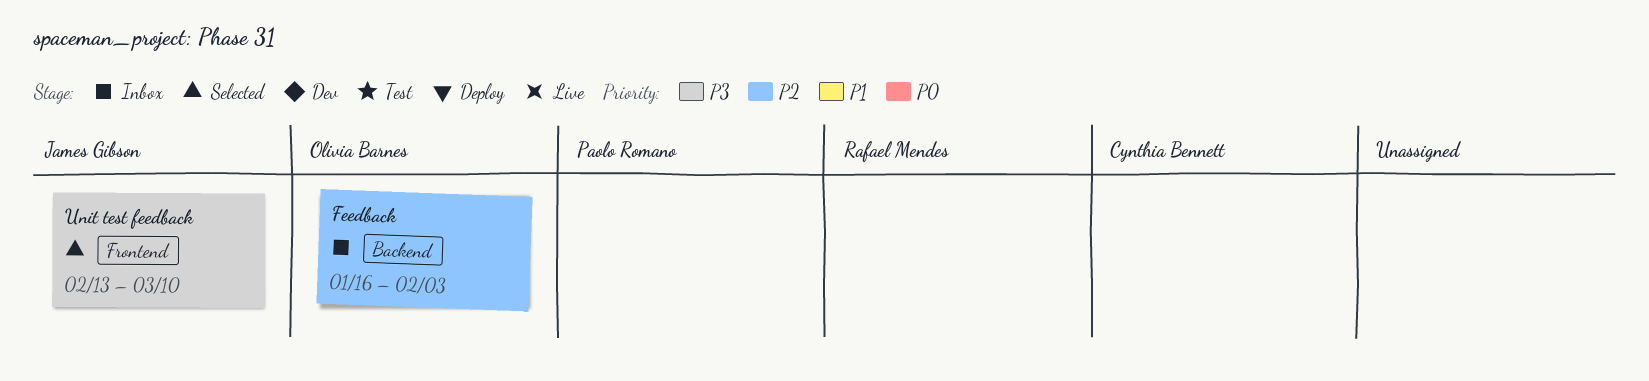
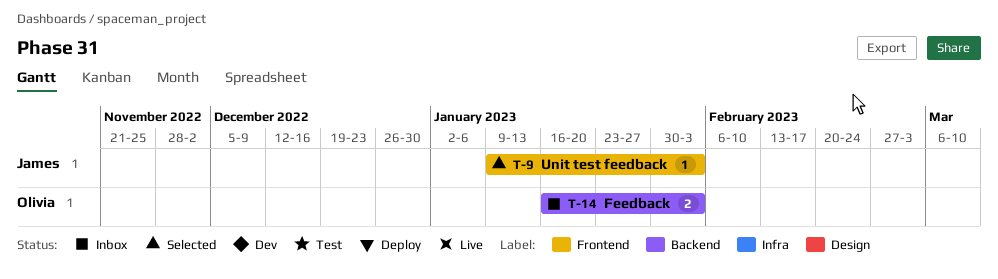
Unit test feedback, start: Feb 13 -> Jan 9
Unit test feedback, due: Mar 10 -> Feb 3

